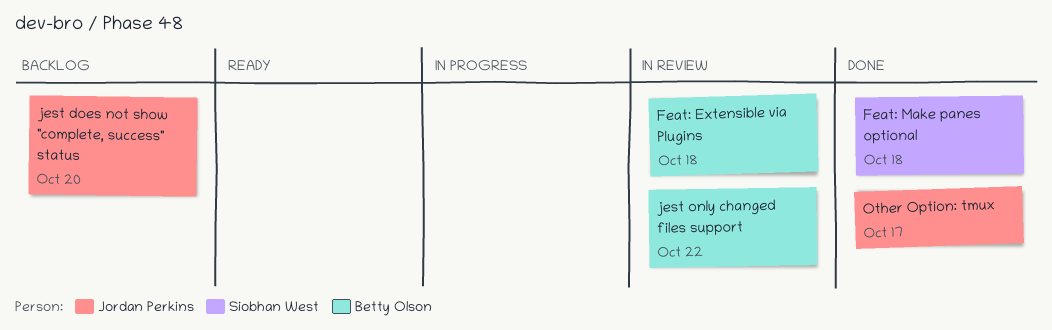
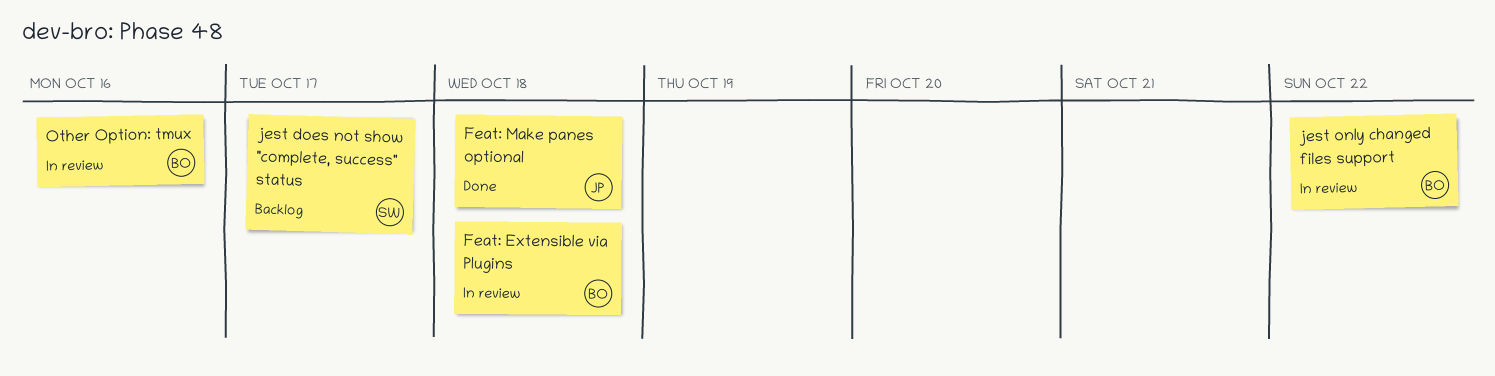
Feat: Make panes optional, owner: Siobhan West -> Jordan Perkins
jest does not show "complete, success" status, owner: Jordan Perkins -> Siobhan West
jest does not show "complete, success" status, due: Oct 20 -> Oct 17
Other Option: tmux, status: Done -> In review
Other Option: tmux, owner: Jordan Perkins -> Betty Olson
Other Option: tmux, due: Oct 17 -> Oct 16

